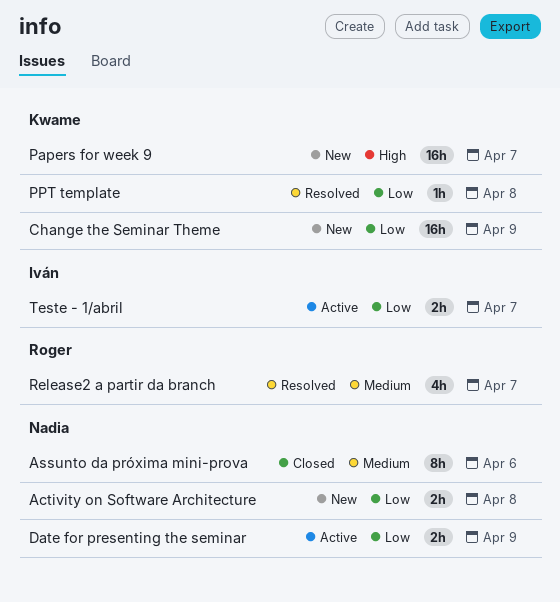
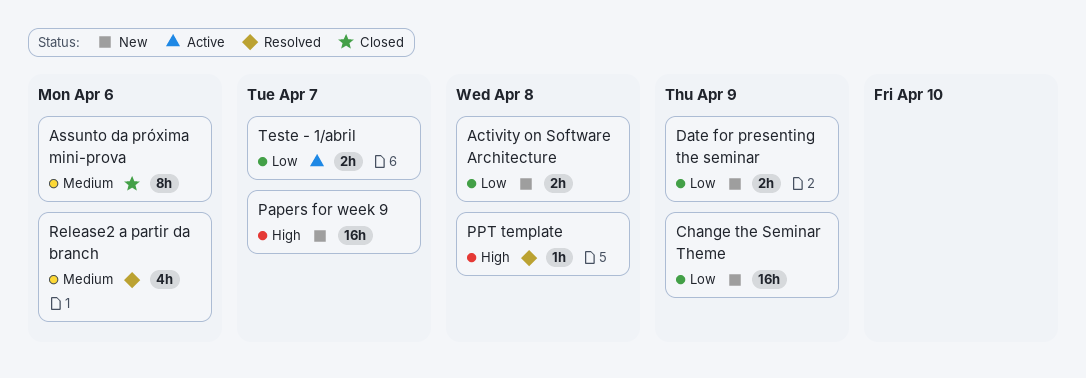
Date for presenting the seminar, status: Active -> New
PPT template, priority: Low -> High
Release2 a partir da branch, due: Apr 7 -> Apr 6

